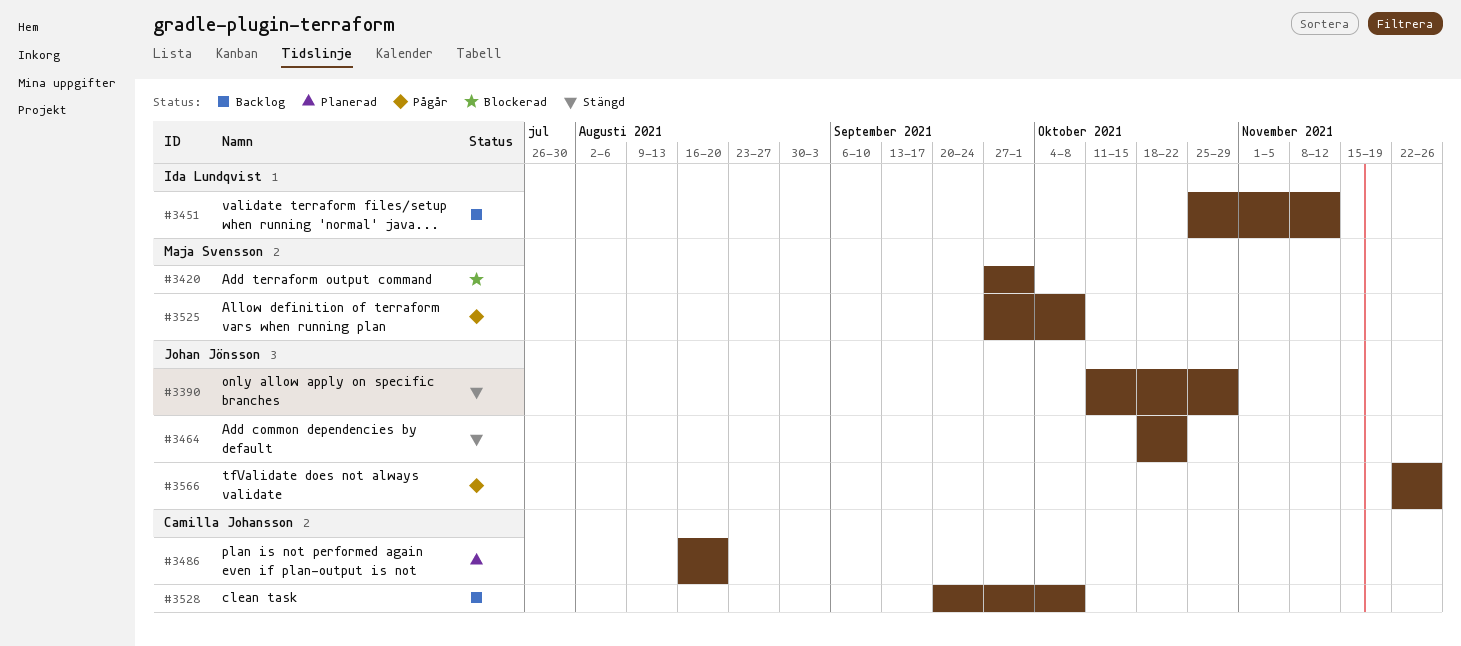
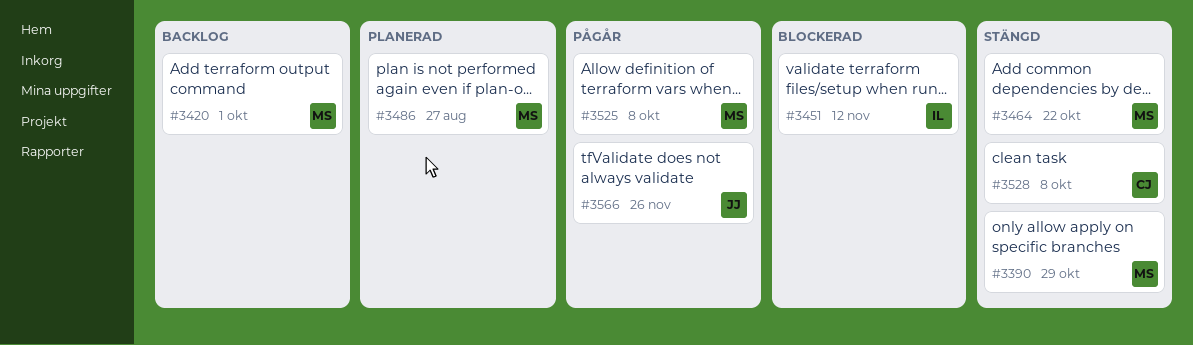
#3390, owner: Johan Jönsson -> Maja Svensson
#3420, status: Blockerad -> Backlog
#3451, status: Backlog -> Blockerad
#3464, owner: Johan Jönsson -> Maja Svensson
#3486, owner: Camilla Johansson -> Maja Svensson
#3486, due: Aug 20 -> Aug 27
#3528, status: Backlog -> Stängd

